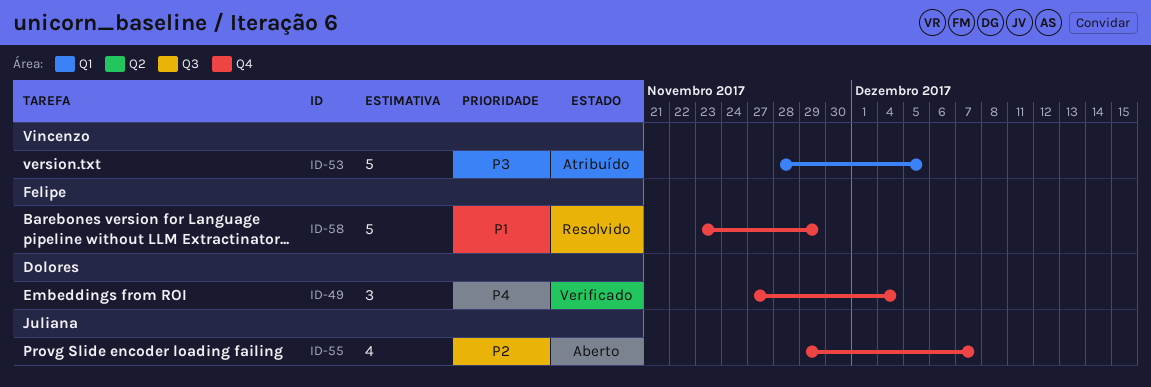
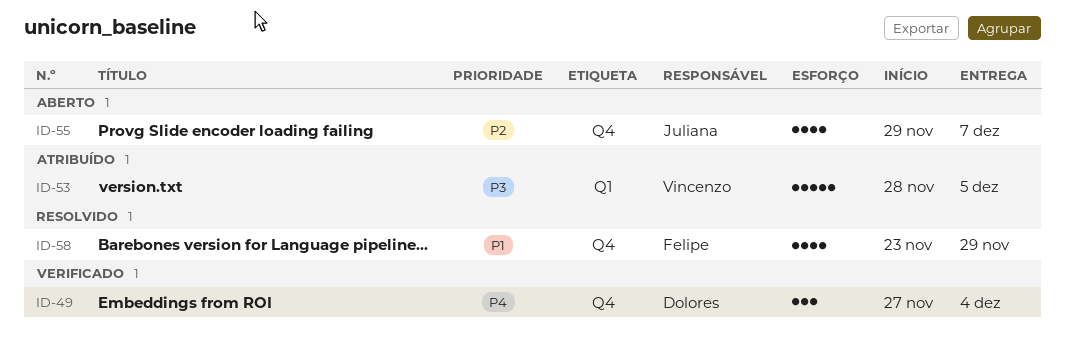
ID-58, estimate: 5 -> 4

